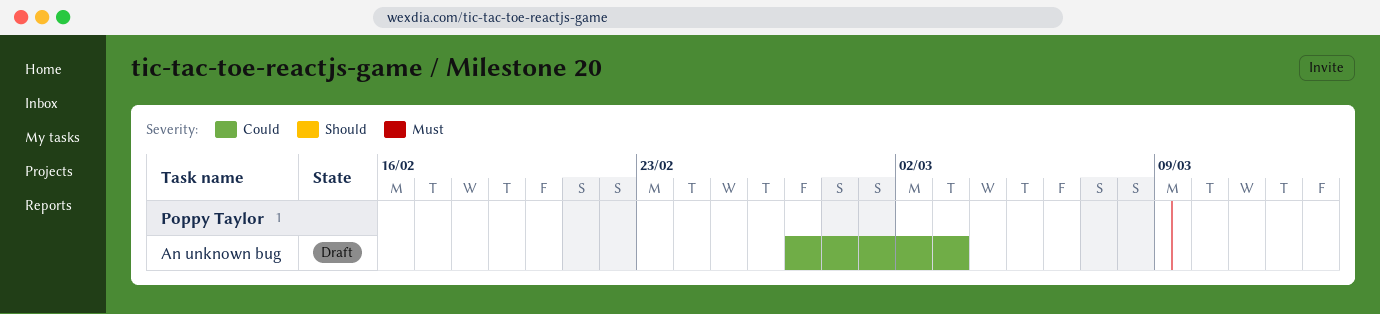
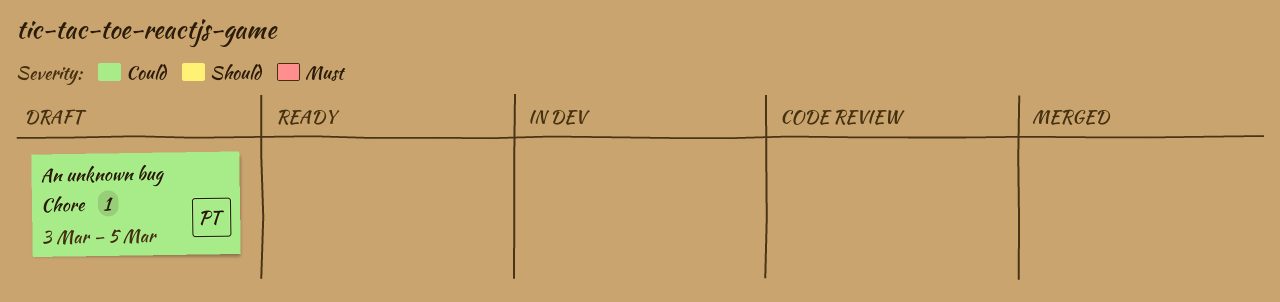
An unknown bug, start: Feb 27 -> Mar 3
An unknown bug, due: Mar 3 -> Mar 5

